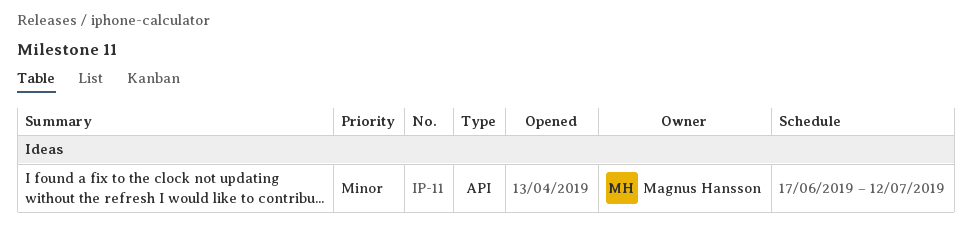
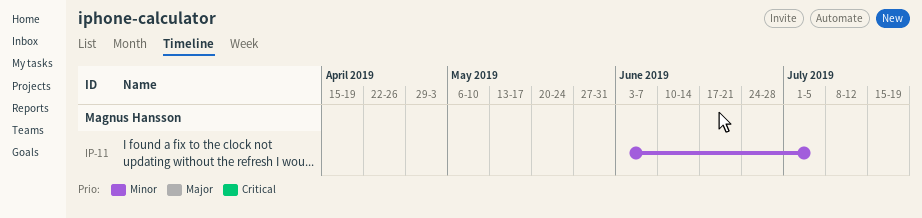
IP-11, start: Jun 17 -> Jun 3
IP-11, due: Jul 12 -> Jul 5

